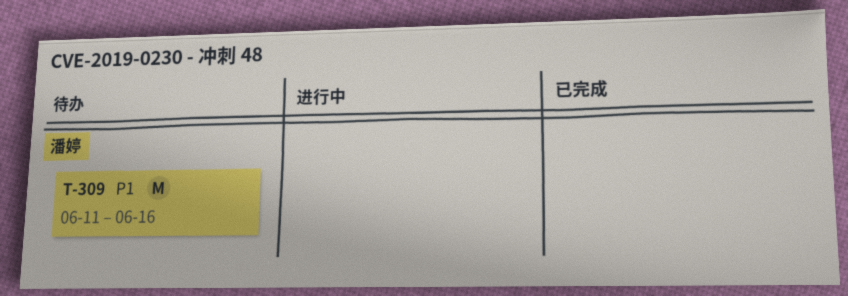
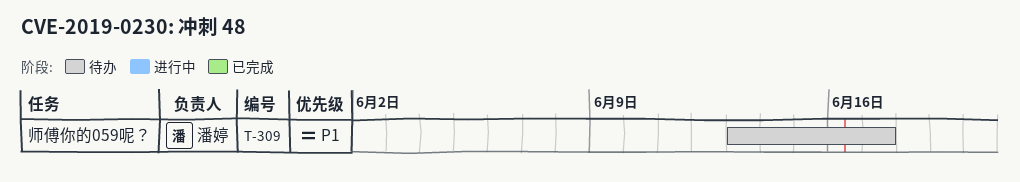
T-309, start: Jun 11 -> Jun 13
T-309, due: Jun 16 -> Jun 17

